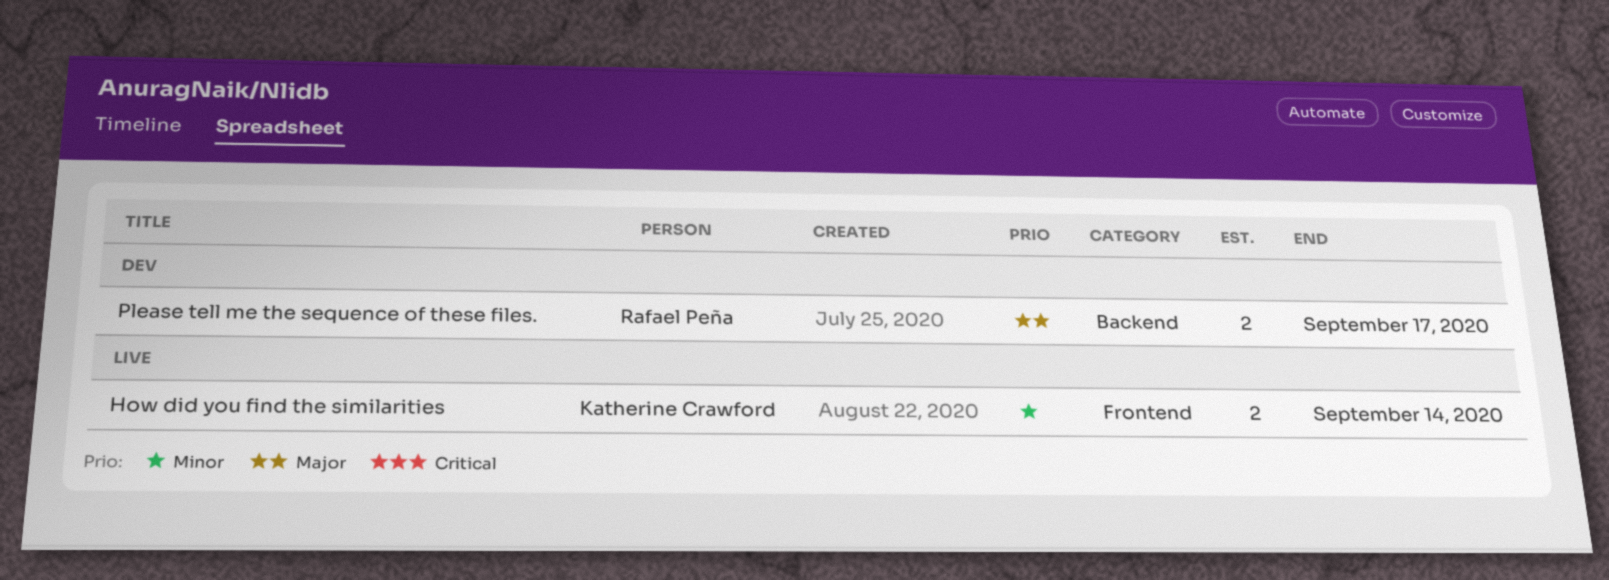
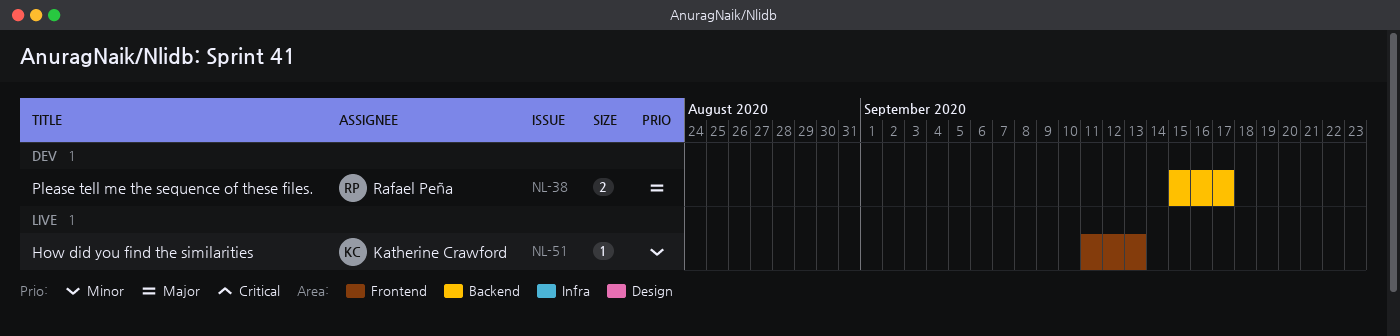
How did you find the similarities, estimate: 2 -> 1
How did you find the similarities, due: Sep 14 -> Sep 13

